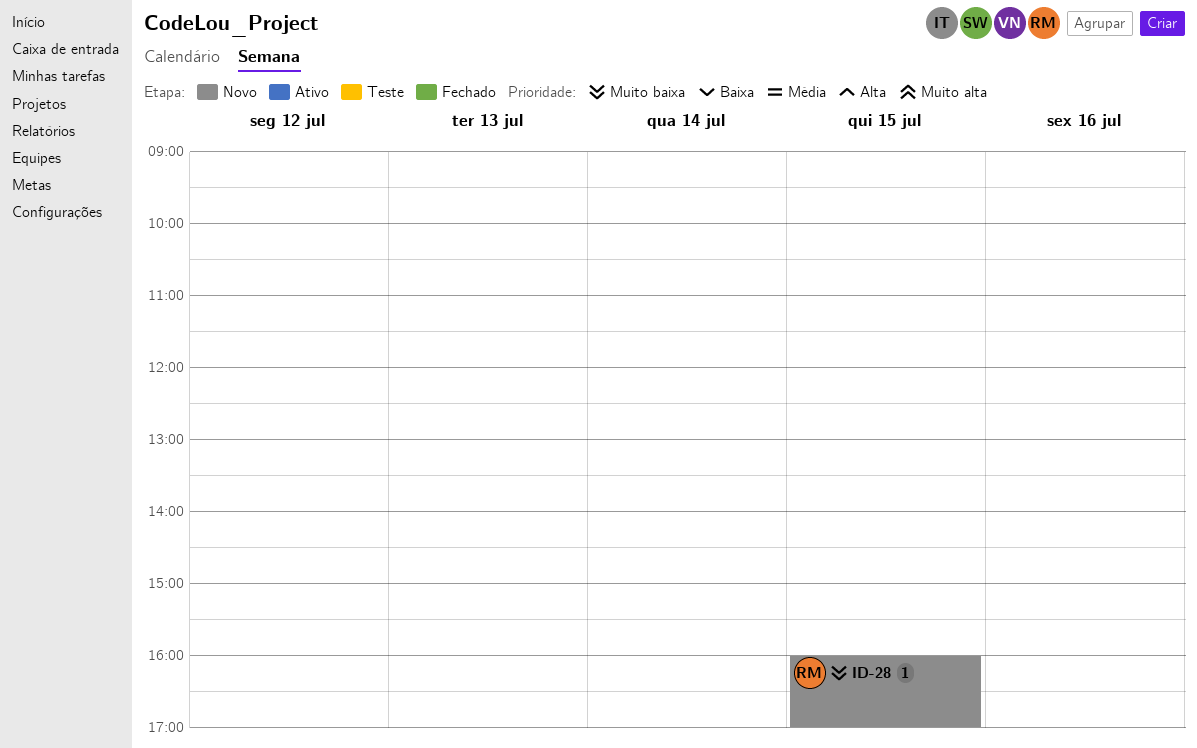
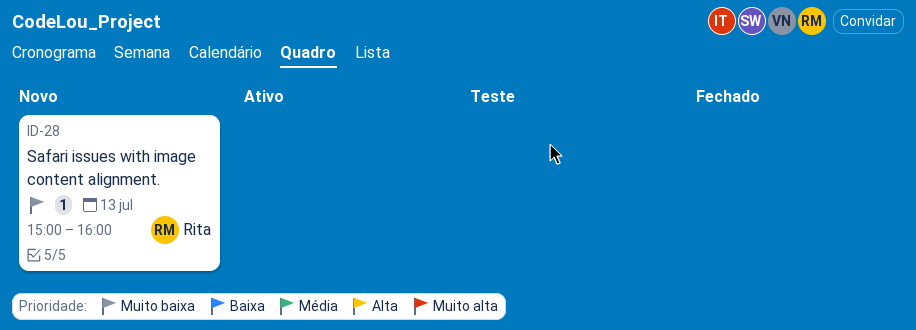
ID-28, day: Jul 15 -> Jul 13
ID-28, begins: 16:00 -> 15:00
ID-28, ends: 17:00 -> 16:00

